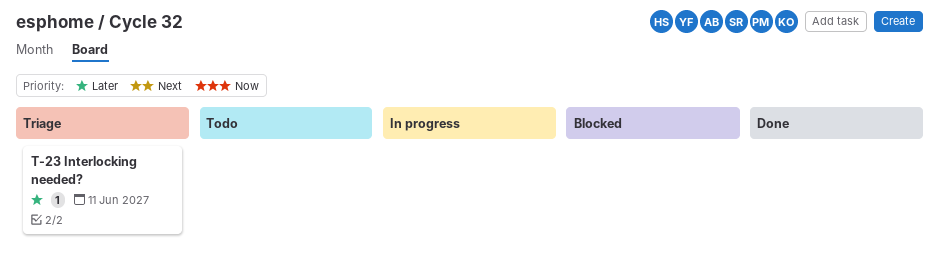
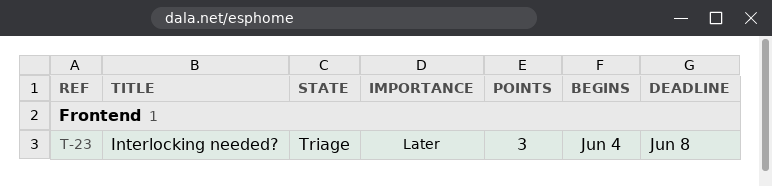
T-23, estimate: 1 -> 3
T-23, due: Jun 11 -> Jun 8

